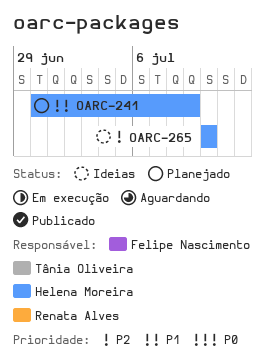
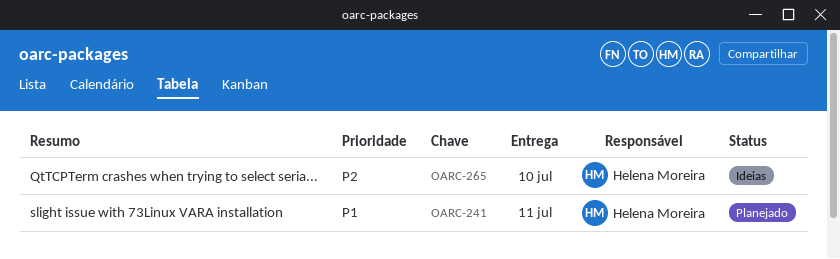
OARC-241, due: Jul 9 -> Jul 11

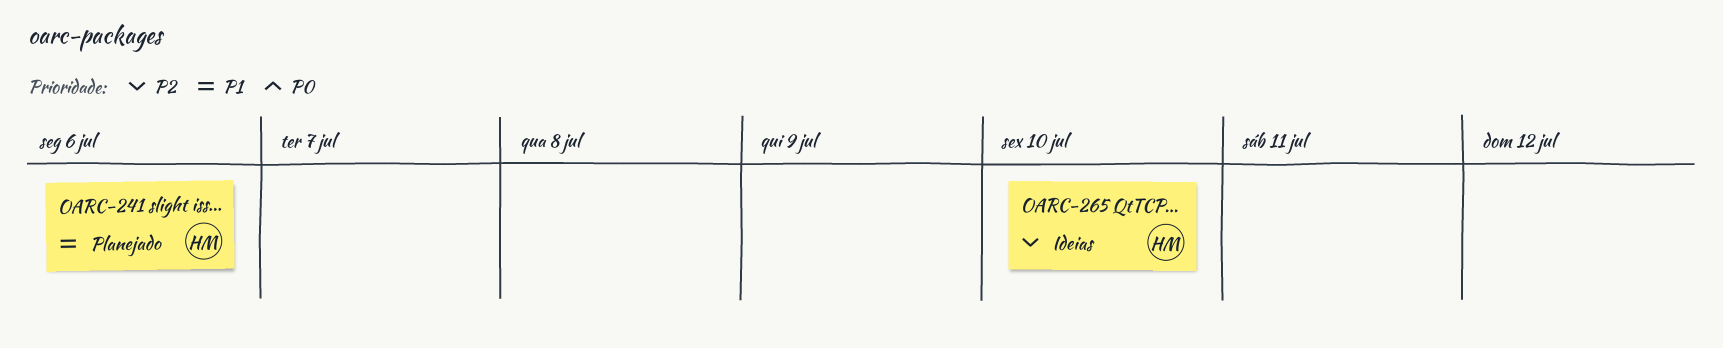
OARC-241, due: Jul 11 -> Jul 6

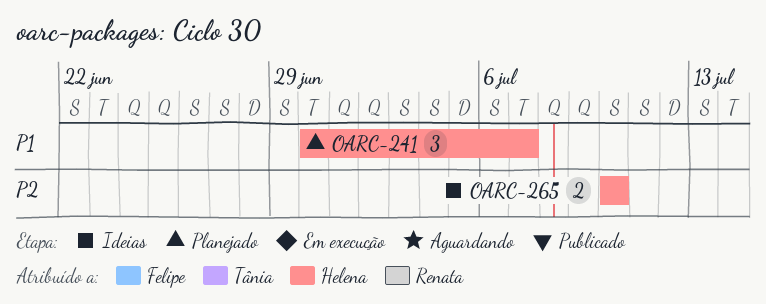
OARC-241, due: Jul 6 -> Jul 7

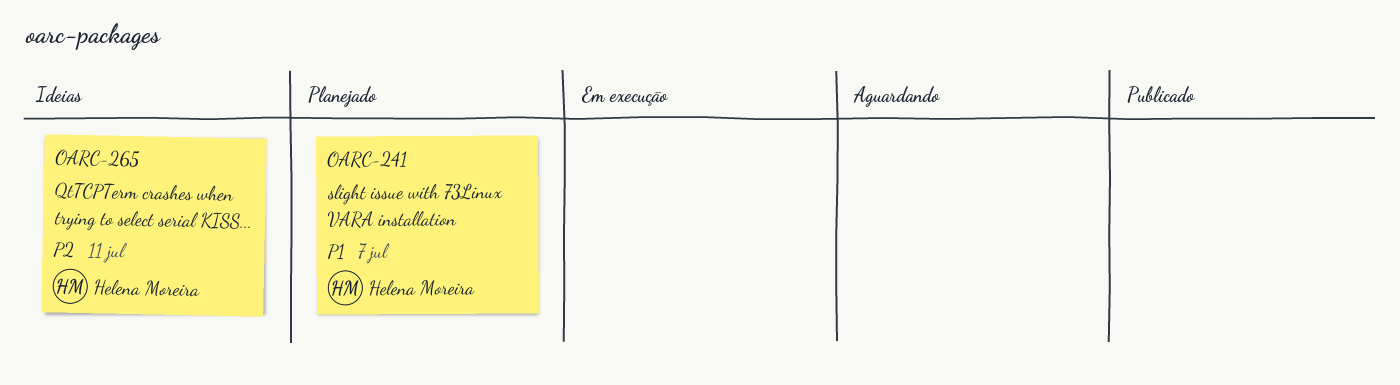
OARC-265, due: Jul 10 -> Jul 11

